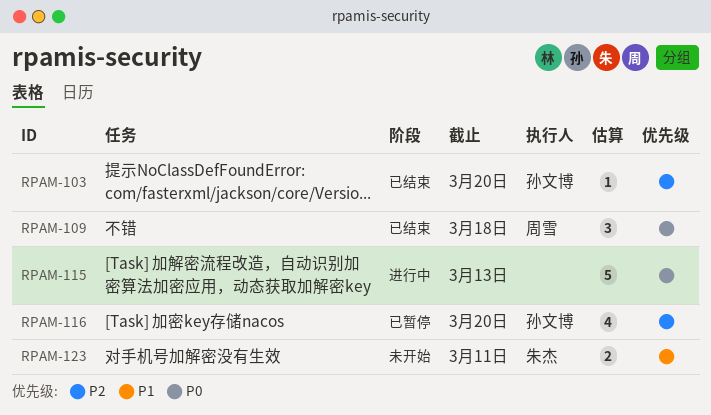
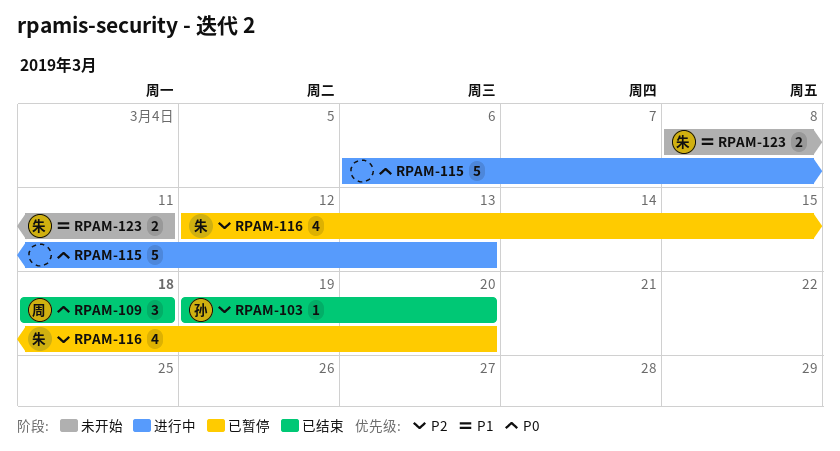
RPAM-116, owner: 孙文博 -> 朱杰

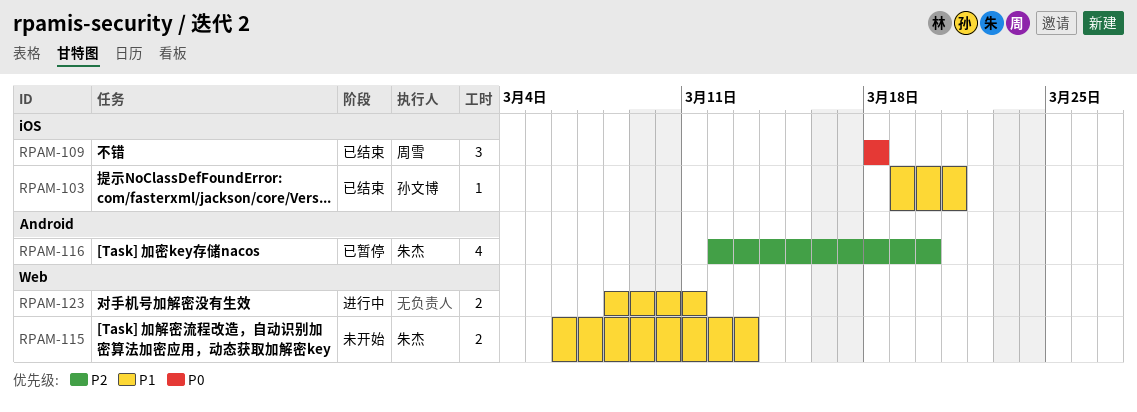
RPAM-103, priority: P2 -> P1
RPAM-103, due: Mar 20 -> Mar 21
RPAM-115, status: 进行中 -> 未开始
RPAM-115, owner: none -> 朱杰
RPAM-115, priority: P0 -> P1
RPAM-115, estimate: 5 -> 2
RPAM-123, status: 未开始 -> 进行中
RPAM-123, owner: 朱杰 -> none

